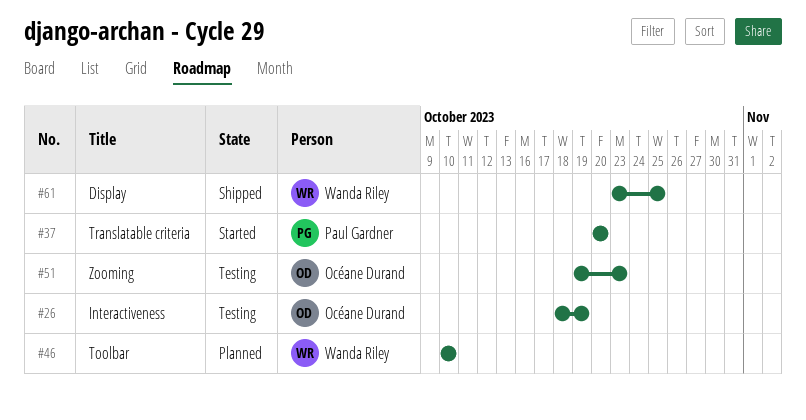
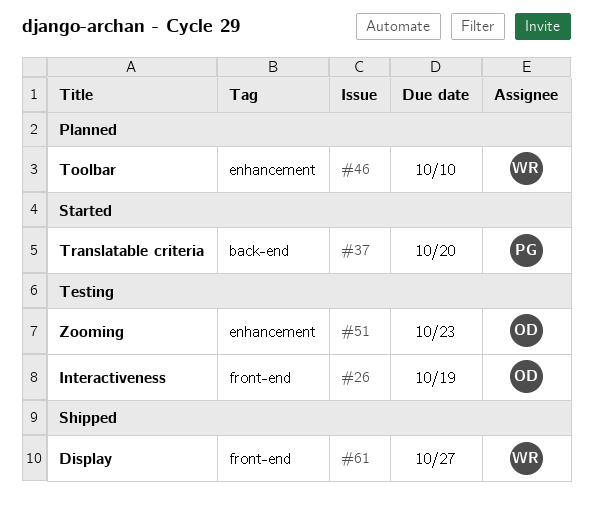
#61, due: Oct 25 -> Oct 27

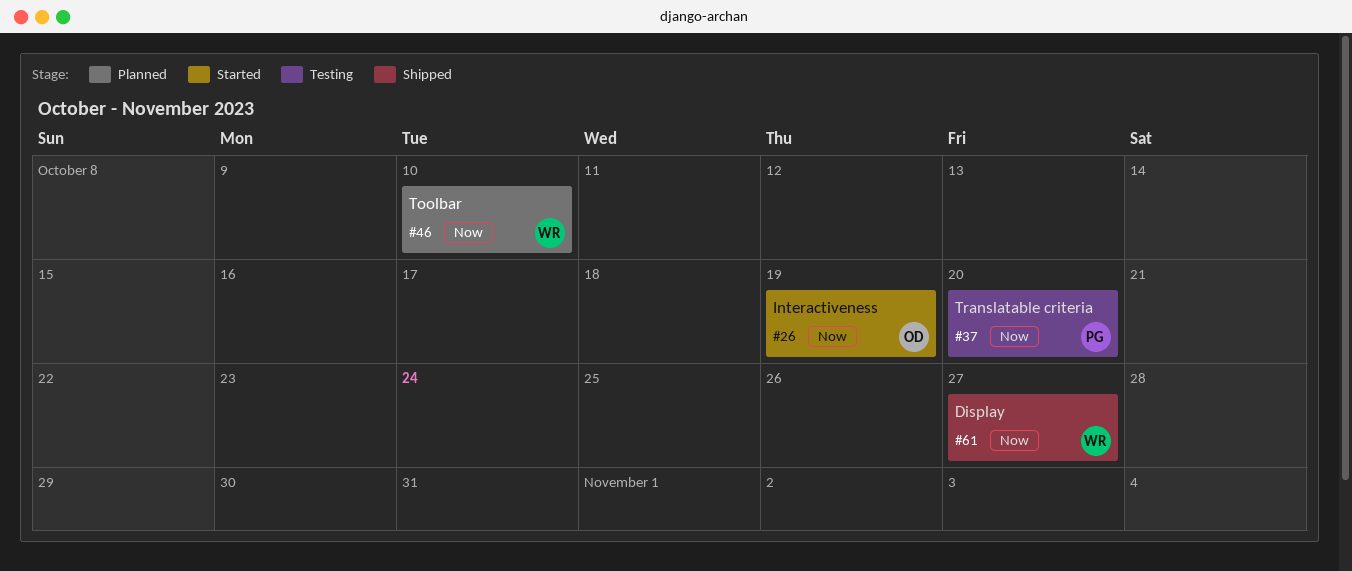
#26, status: Testing -> Started
#37, status: Started -> Testing
#51: present -> none

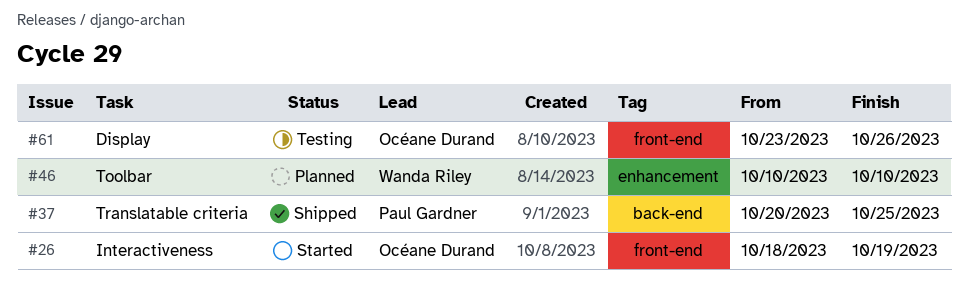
#37, status: Testing -> Shipped
#37, due: Oct 20 -> Oct 25
#61, status: Shipped -> Testing
#61, owner: Wanda Riley -> Océane Durand
#61, due: Oct 27 -> Oct 26

